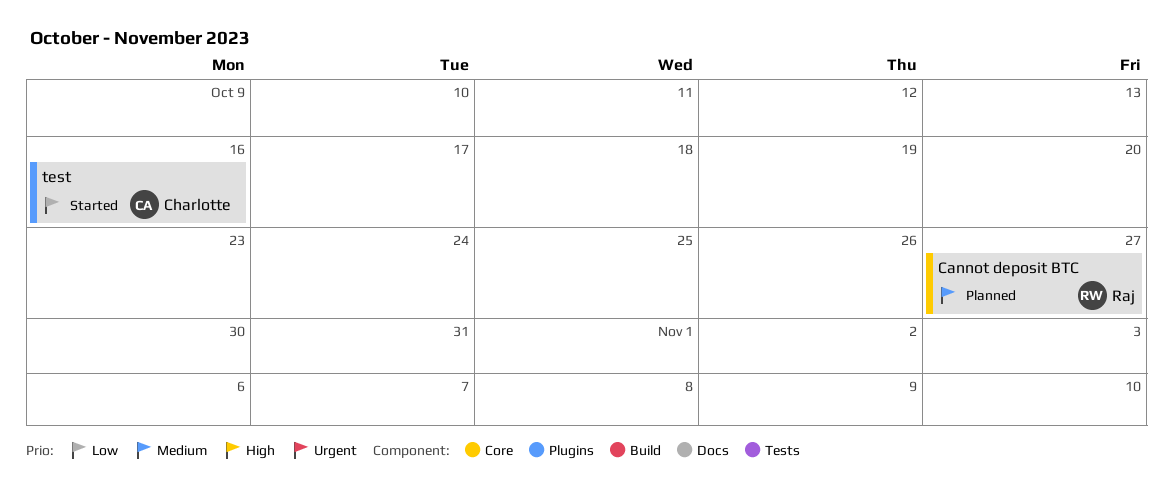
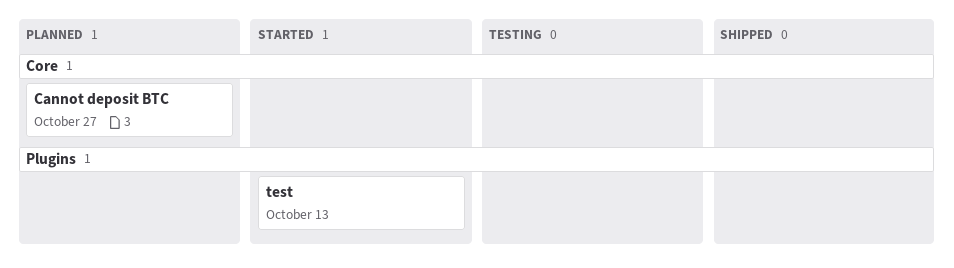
test, due: Oct 16 -> Oct 13

